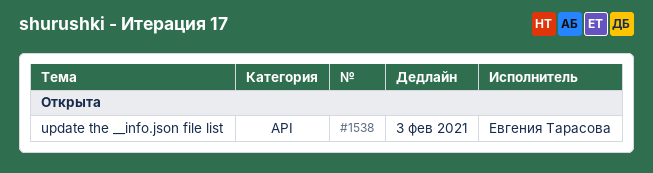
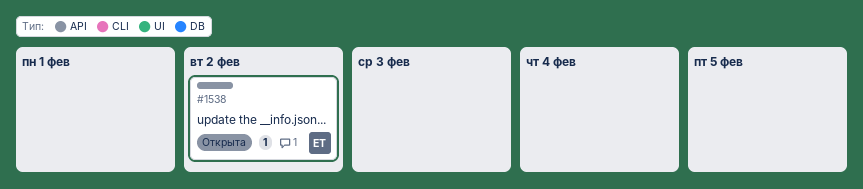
#1538, due: Feb 3 -> Feb 2

